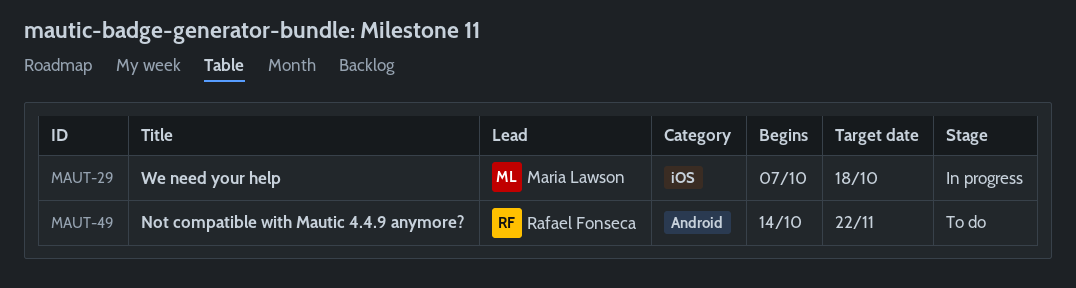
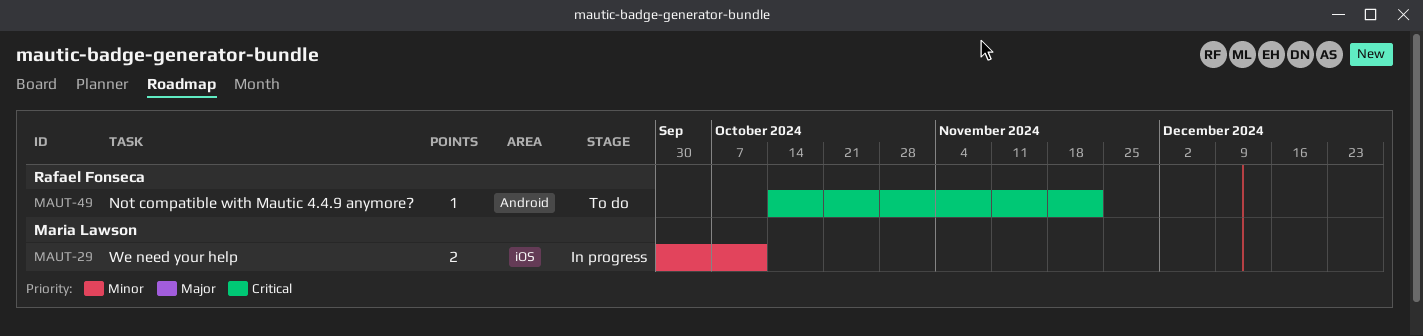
MAUT-29, start: Oct 7 -> Sep 30
MAUT-29, due: Oct 18 -> Oct 11

